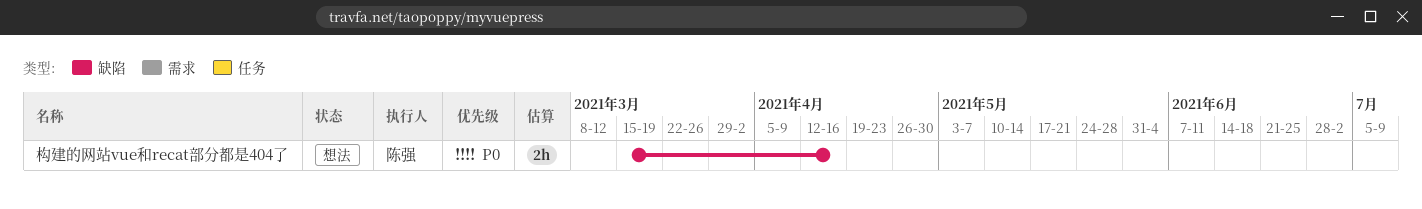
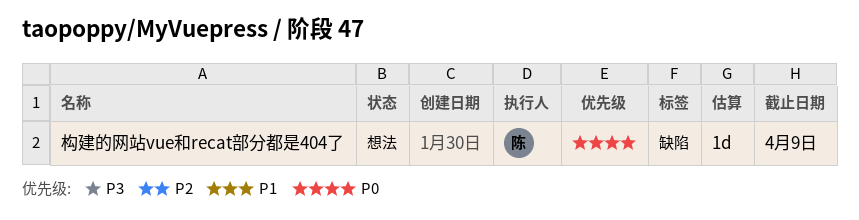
构建的网站vue和recat部分都是404了, estimate: 2h -> 1d
构建的网站vue和recat部分都是404了, due: Apr 16 -> Apr 9

